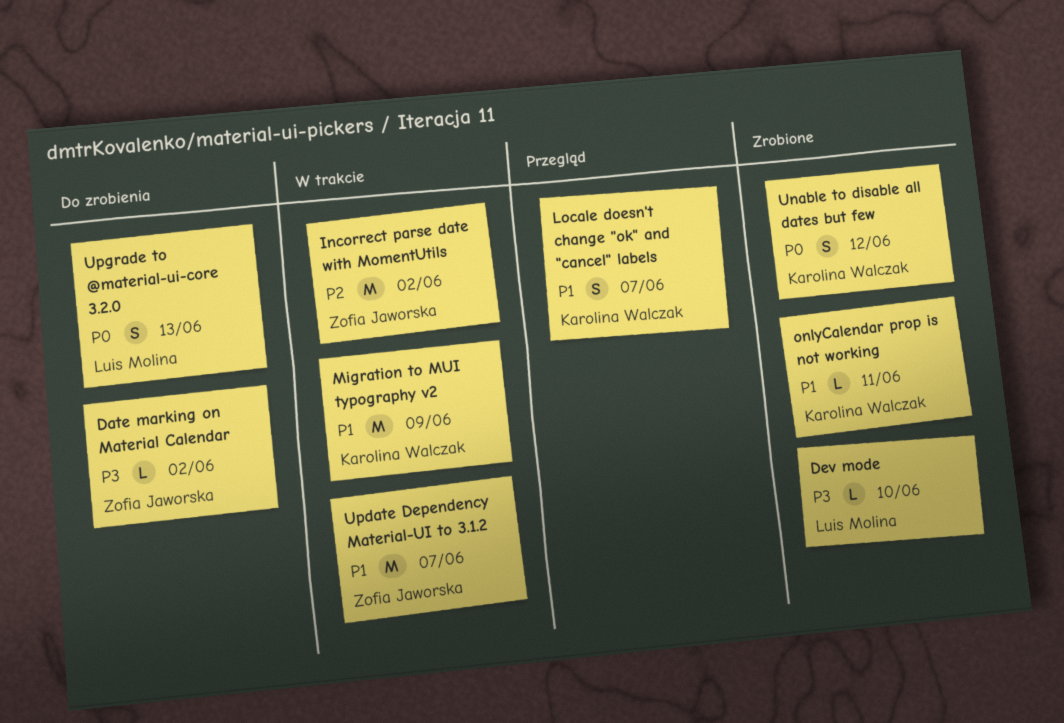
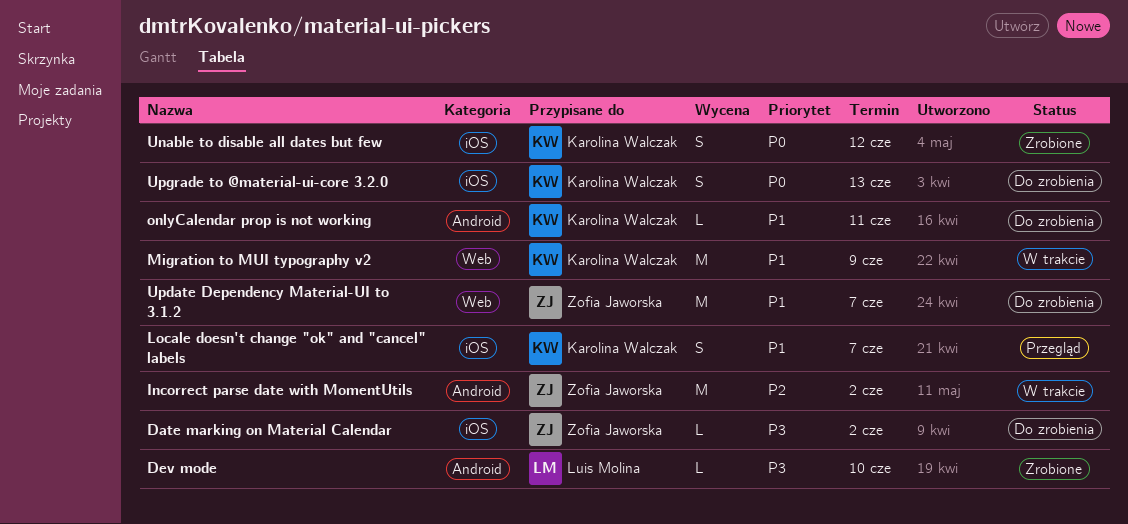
onlyCalendar prop is not working, status: Zrobione -> Do zrobienia
Update Dependency Material-UI to 3.1.2, status: W trakcie -> Do zrobienia
Upgrade to @material-ui-core 3.2.0, owner: Luis Molina -> Karolina Walczak

